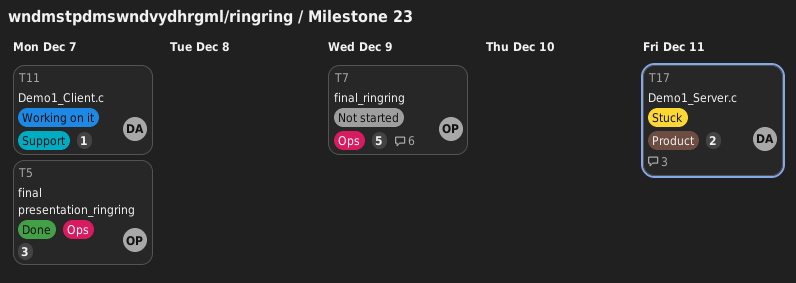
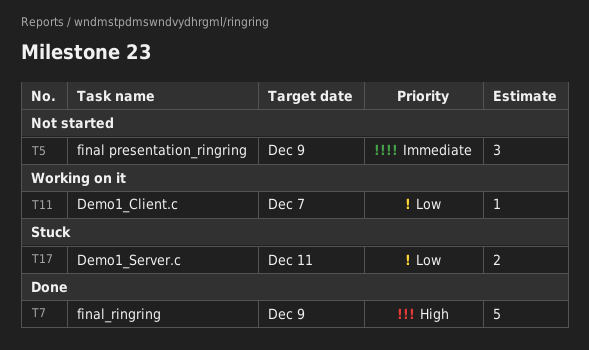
T5, status: Done -> Not started
T5, due: Dec 7 -> Dec 9
T7, status: Not started -> Done

